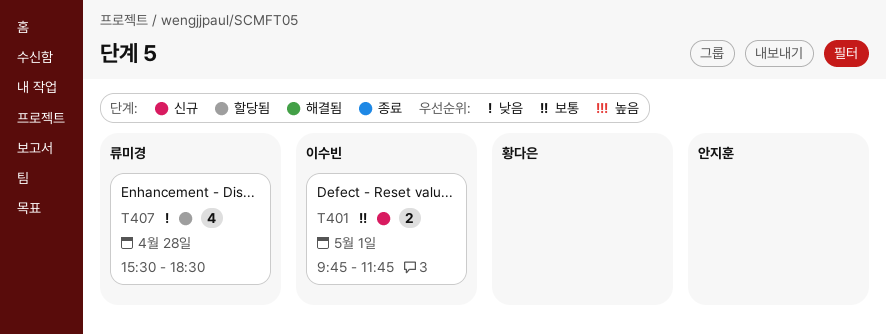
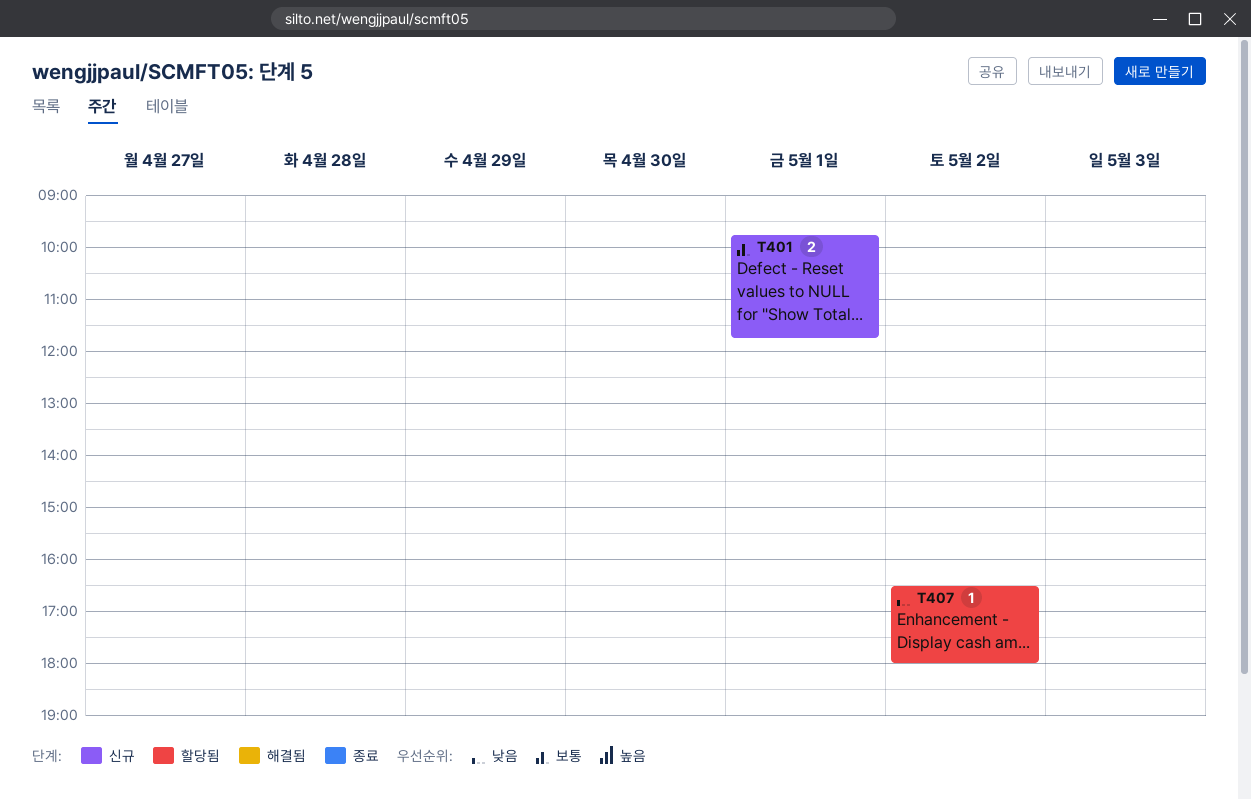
T407, estimate: 4 -> 1
T407, day: Apr 28 -> May 2
T407, begins: 15:30 -> 16:30
T407, ends: 18:30 -> 18:00

